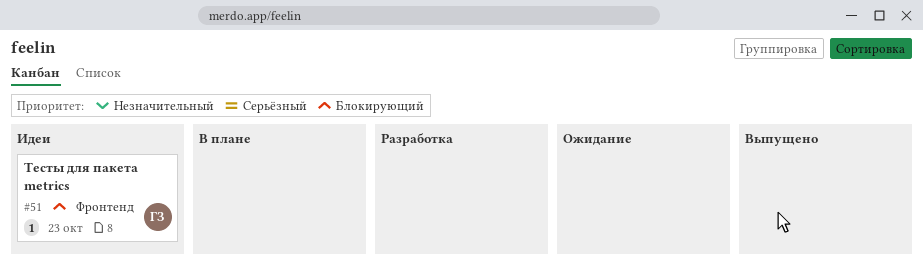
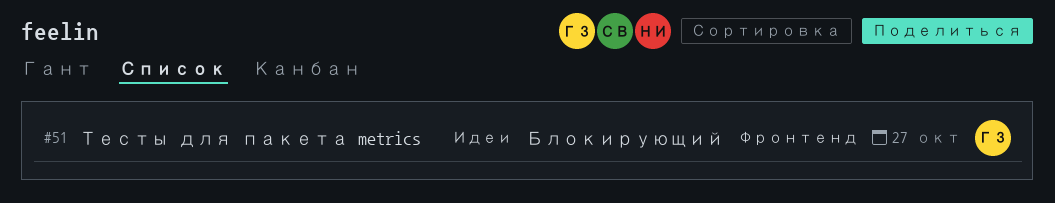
#51, due: Oct 23 -> Oct 27

